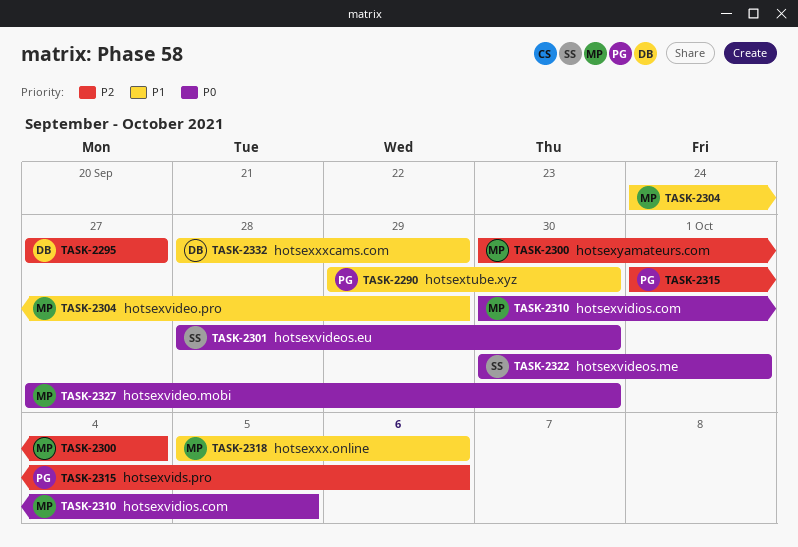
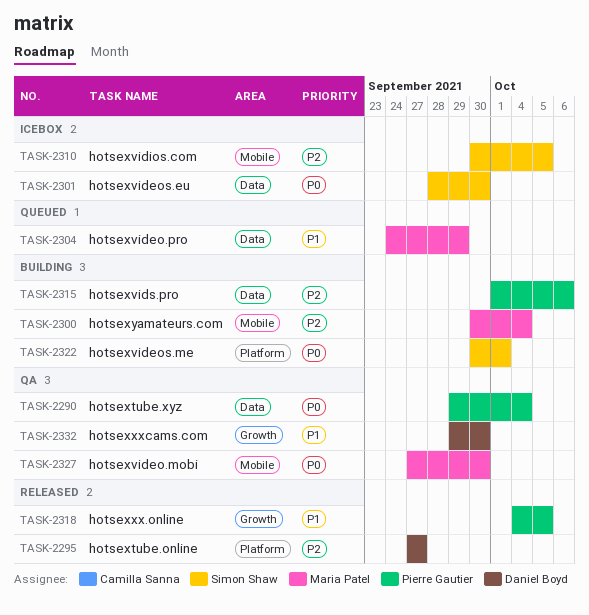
TASK-2290, priority: P1 -> P0
TASK-2290, due: Sep 30 -> Oct 4
TASK-2310, owner: Maria Patel -> Simon Shaw
TASK-2310, priority: P0 -> P2
TASK-2318, owner: Maria Patel -> Pierre Gautier
TASK-2318, start: Oct 5 -> Oct 4
TASK-2318, due: Oct 6 -> Oct 5
TASK-2332, start: Sep 28 -> Sep 29
TASK-2332, due: Sep 29 -> Sep 30

